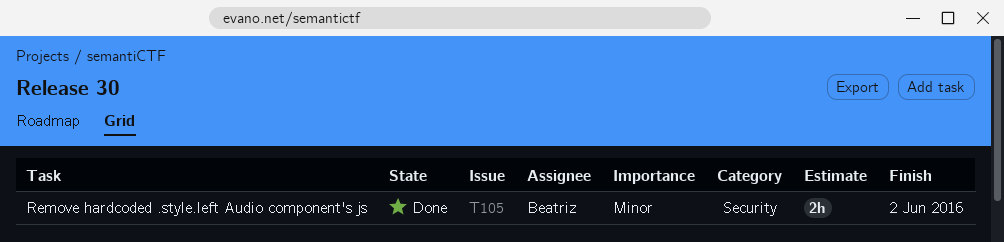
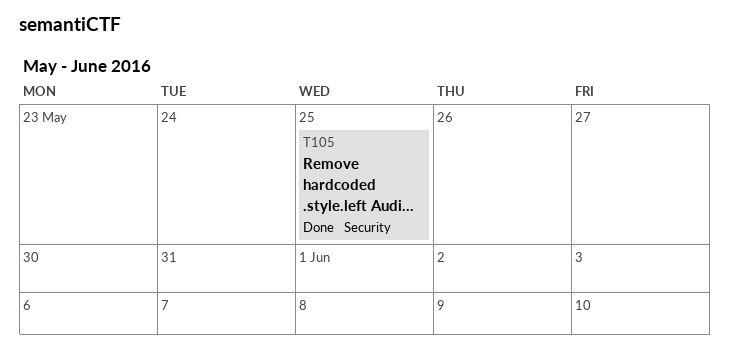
T105, due: Jun 2 -> May 25

